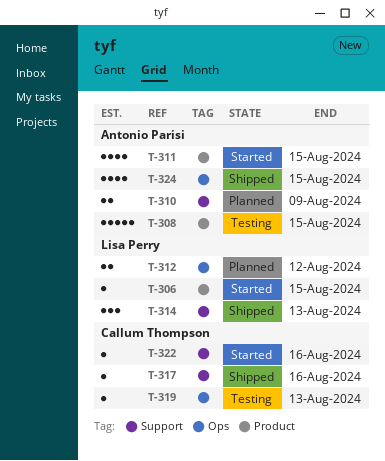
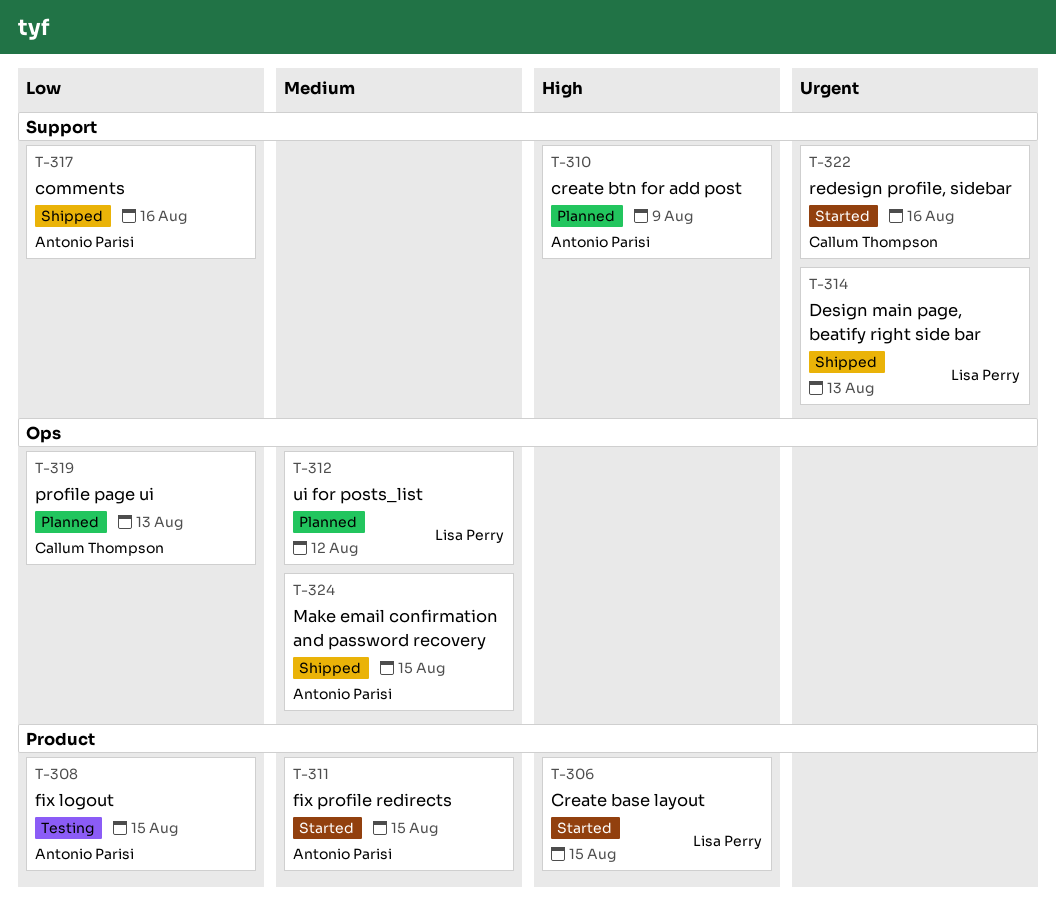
T-317, owner: Callum Thompson -> Antonio Parisi
T-319, status: Testing -> Planned

